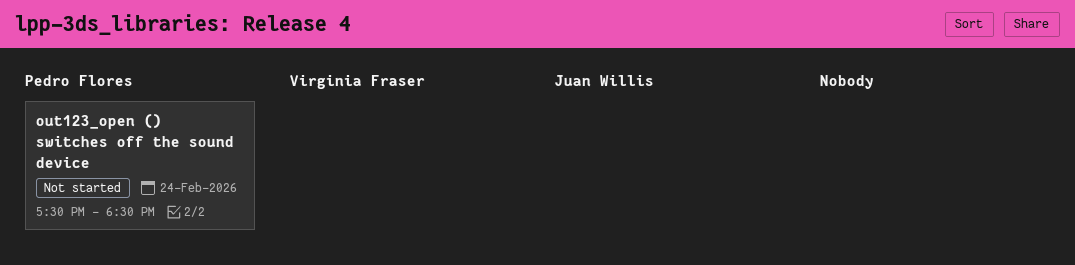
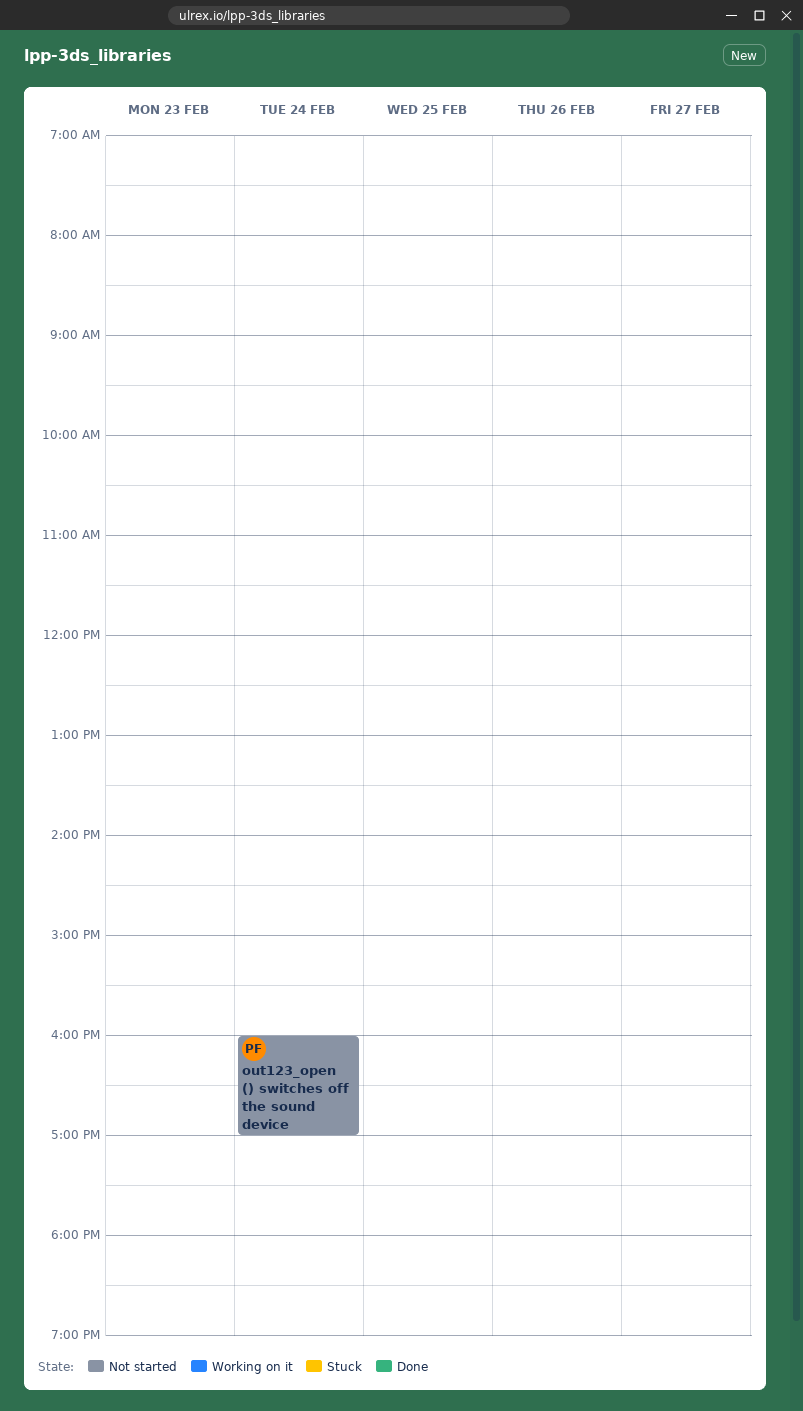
out123_open () switches off the sound device, begins: 17:30 -> 16:00
out123_open () switches off the sound device, ends: 18:30 -> 17:00

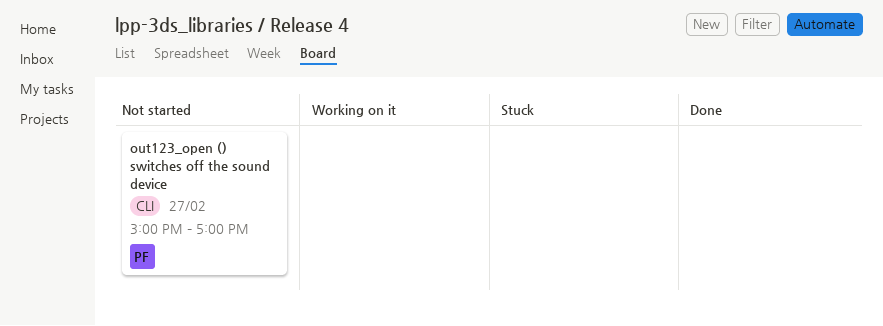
out123_open () switches off the sound device, day: Feb 24 -> Feb 27
out123_open () switches off the sound device, begins: 16:00 -> 15:00

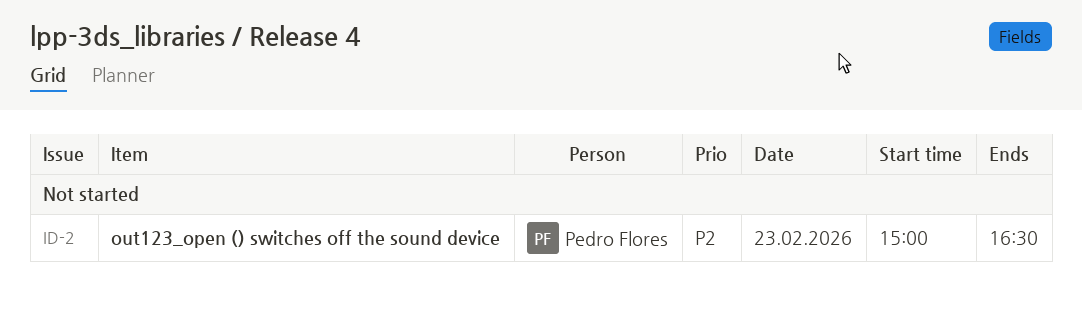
out123_open () switches off the sound device, day: Feb 27 -> Feb 23
out123_open () switches off the sound device, ends: 17:00 -> 16:30

